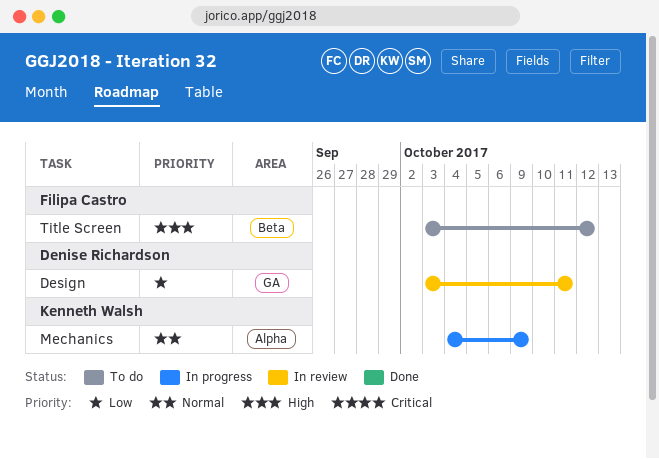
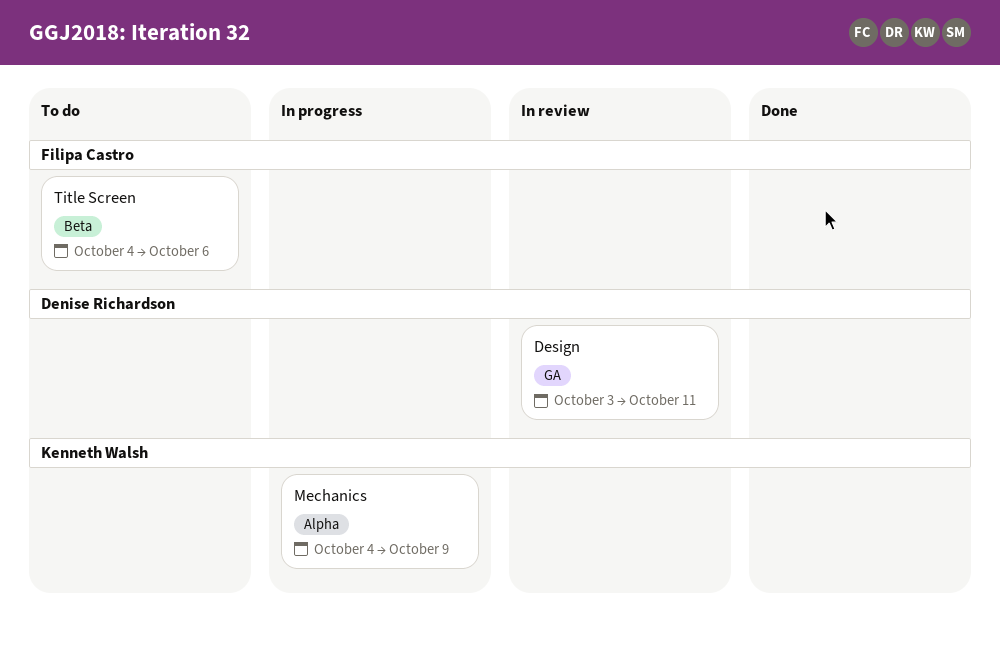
Title Screen, start: Oct 3 -> Oct 4
Title Screen, due: Oct 12 -> Oct 6

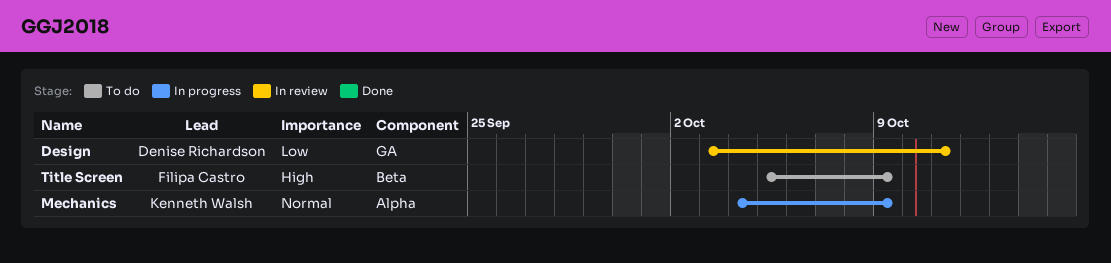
Title Screen, start: Oct 4 -> Oct 5
Title Screen, due: Oct 6 -> Oct 9

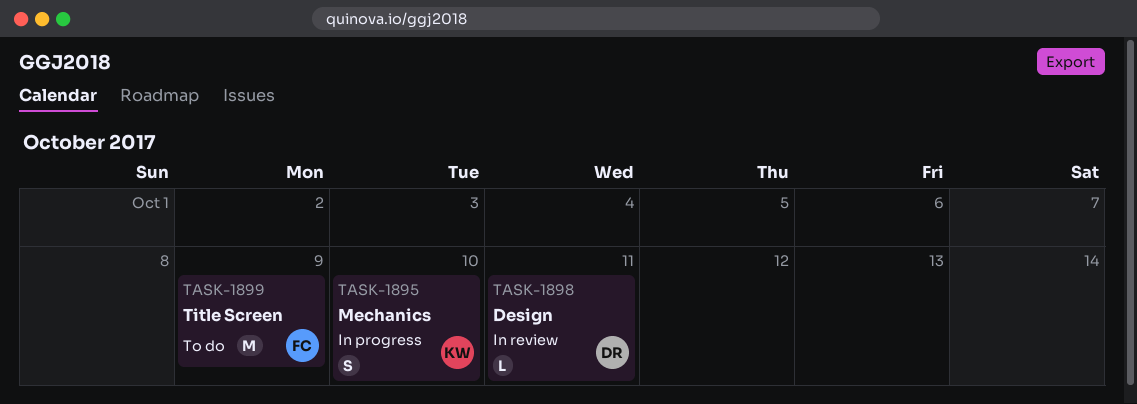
Mechanics, due: Oct 9 -> Oct 10

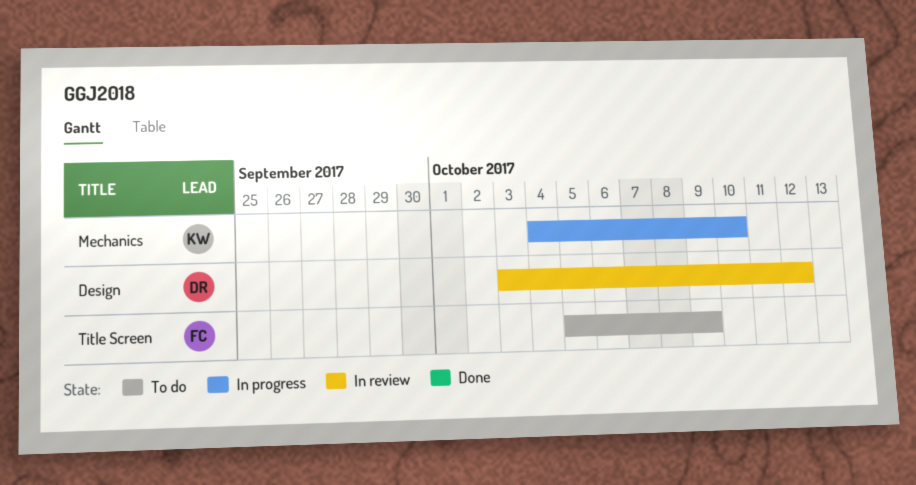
Design, due: Oct 11 -> Oct 12

